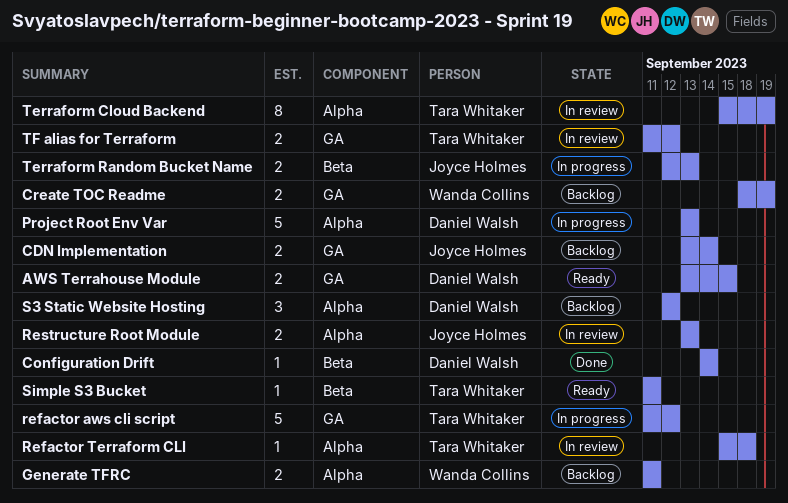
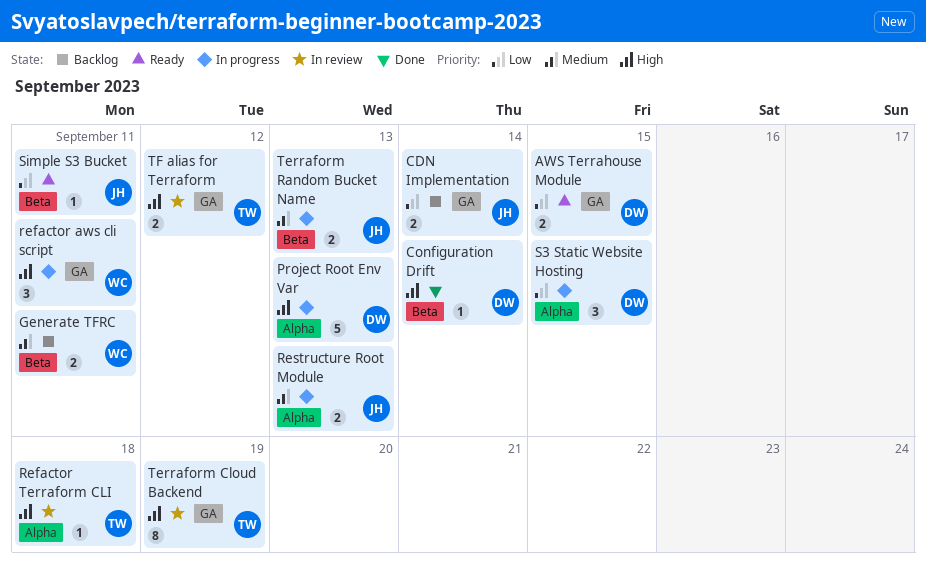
Create TOC Readme: present -> none
Generate TFRC, label: Alpha -> Beta
refactor aws cli script, owner: Tara Whitaker -> Wanda Collins
refactor aws cli script, estimate: 5 -> 3
refactor aws cli script, due: Sep 12 -> Sep 11
Restructure Root Module, status: In review -> In progress
S3 Static Website Hosting, status: Backlog -> In progress
S3 Static Website Hosting, due: Sep 12 -> Sep 15
Simple S3 Bucket, owner: Tara Whitaker -> Joyce Holmes
Terraform Cloud Backend, label: Alpha -> GA

